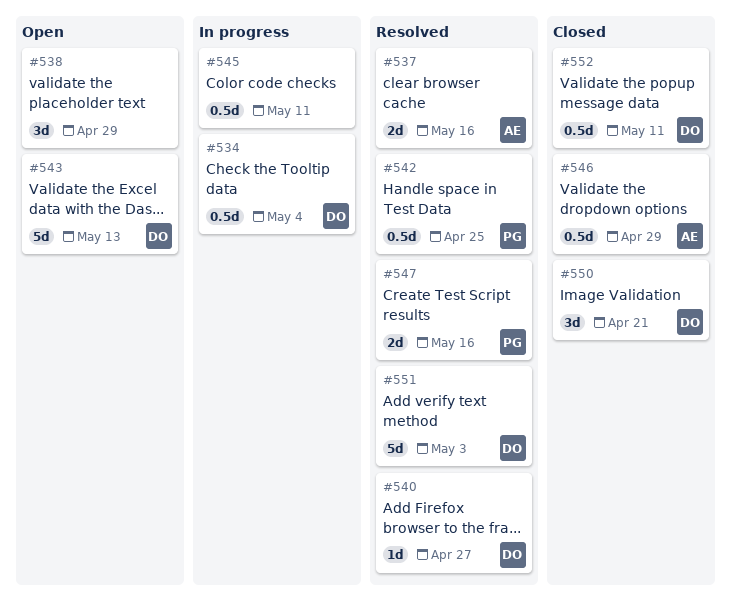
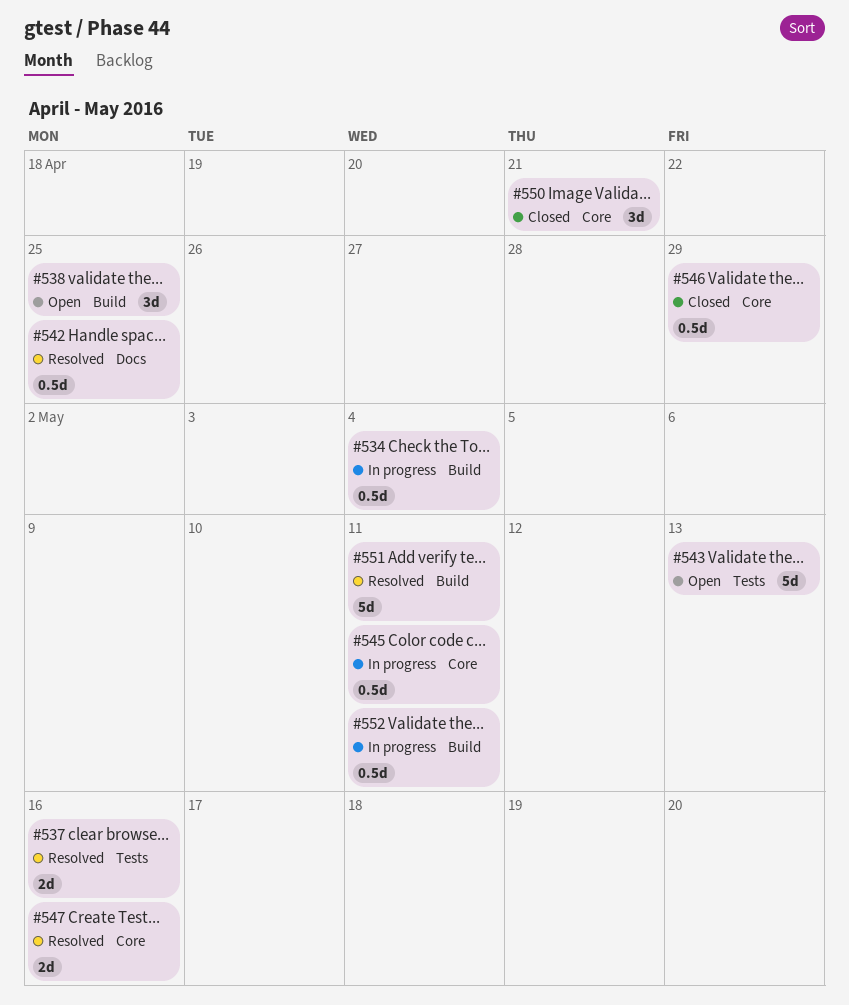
#538, due: Apr 29 -> Apr 25
#540: present -> none
#551, due: May 3 -> May 11
#552, status: Closed -> In progress

